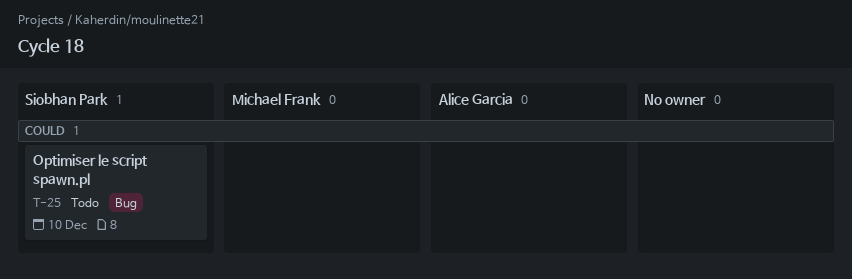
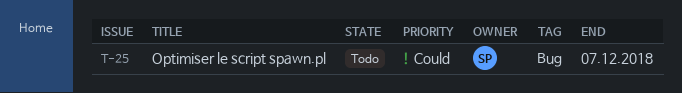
T-25, due: Dec 10 -> Dec 7

